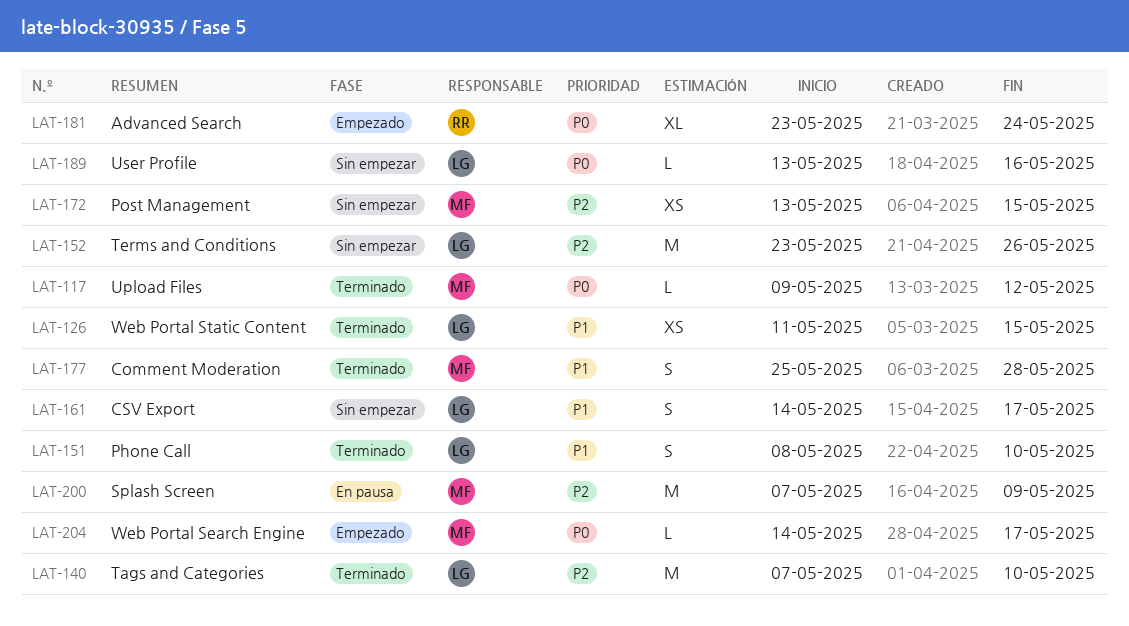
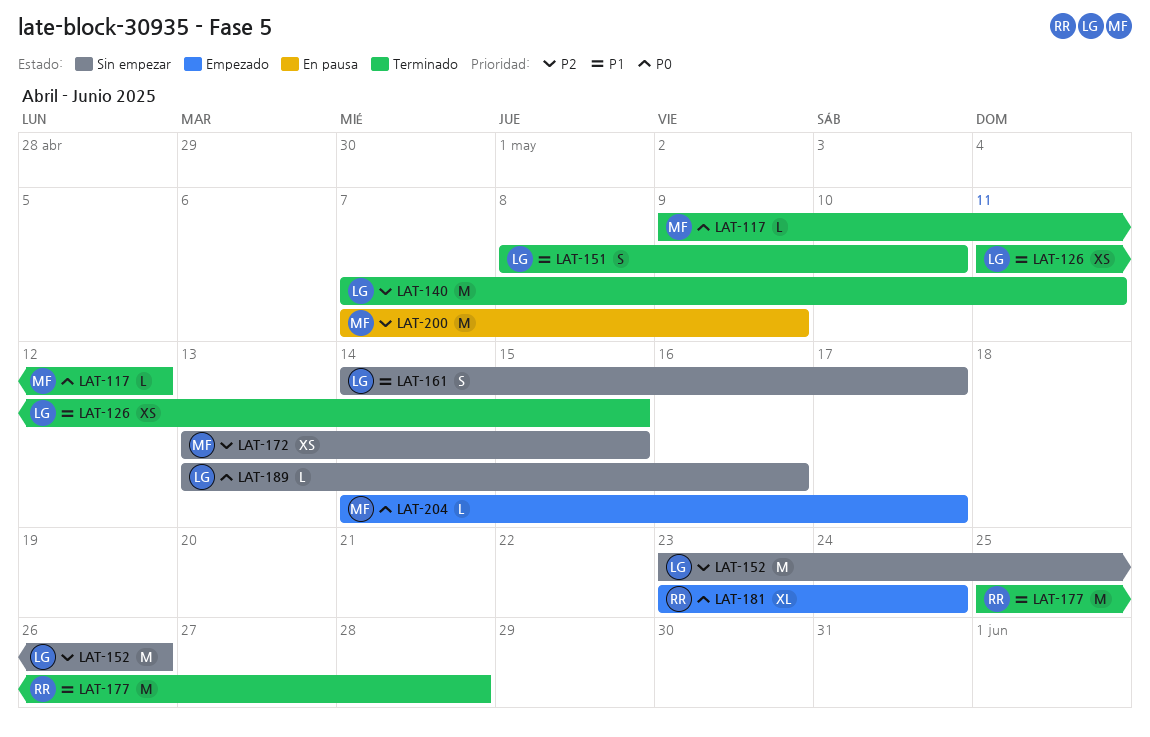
LAT-140, due: May 10 -> May 11
LAT-177, owner: MF -> RR
LAT-177, estimate: S -> M

